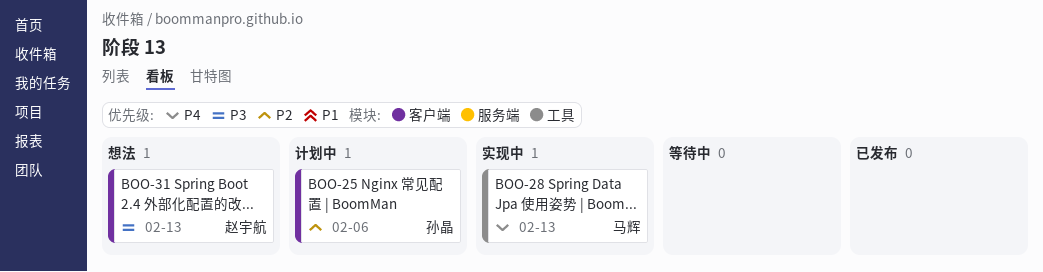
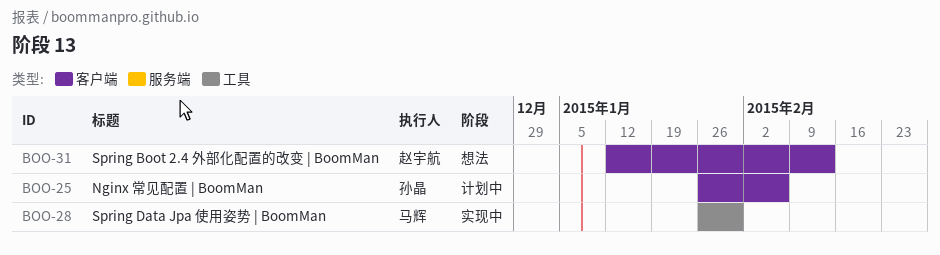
BOO-28, due: Feb 13 -> Jan 30

